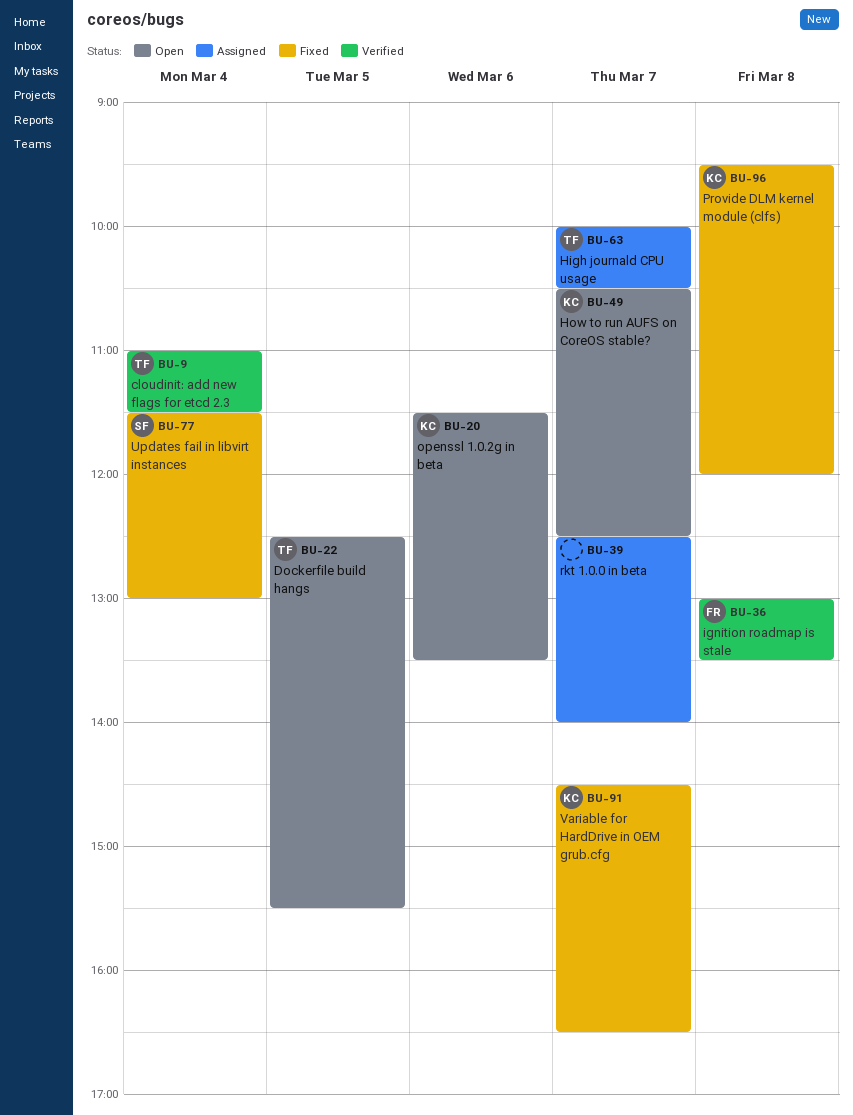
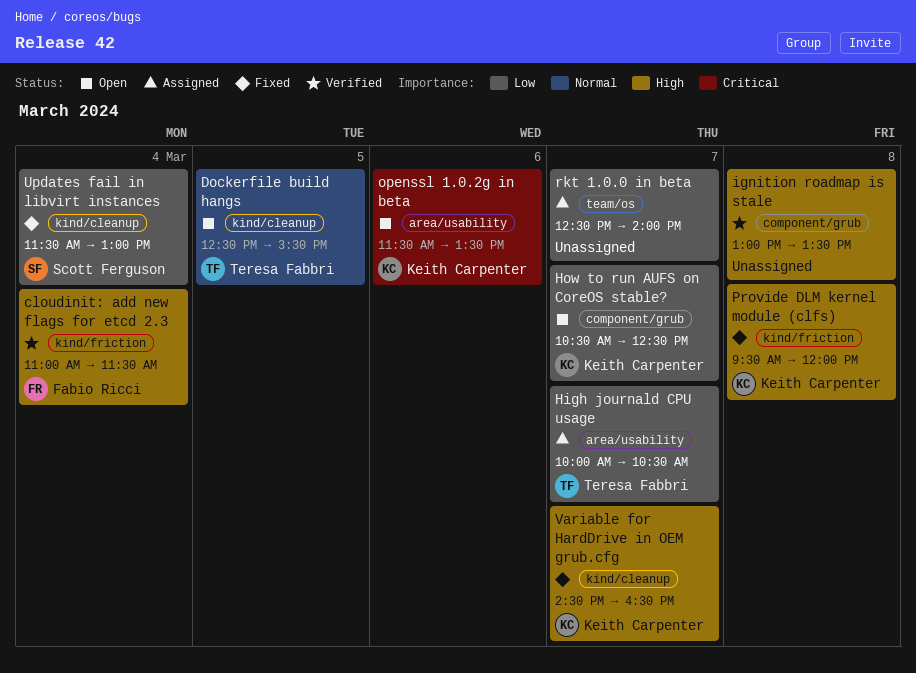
cloudinit: add new flags for etcd 2.3, owner: Teresa Fabbri -> Fabio Ricci
ignition roadmap is stale, owner: Fabio Ricci -> none

